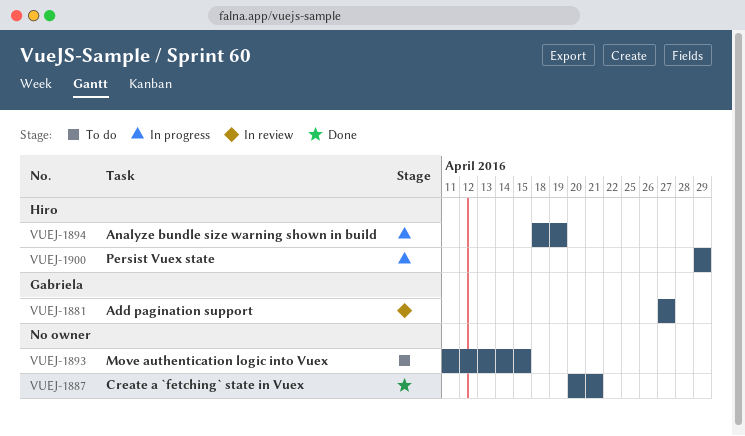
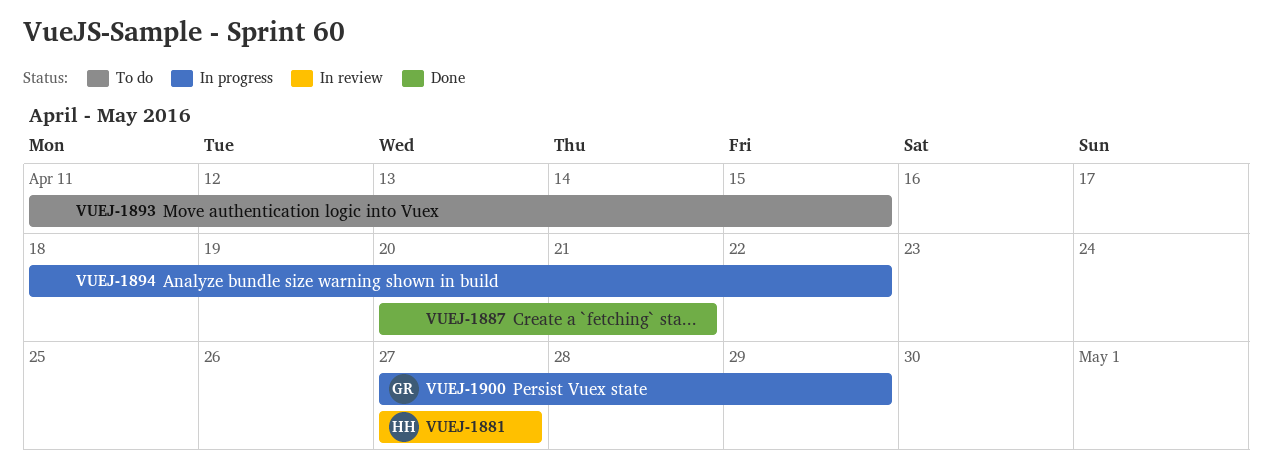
VUEJ-1881, owner: Gabriela -> Hiro
VUEJ-1894, owner: Hiro -> none
VUEJ-1894, due: Apr 19 -> Apr 22
VUEJ-1900, owner: Hiro -> Gabriela
VUEJ-1900, start: Apr 29 -> Apr 27

